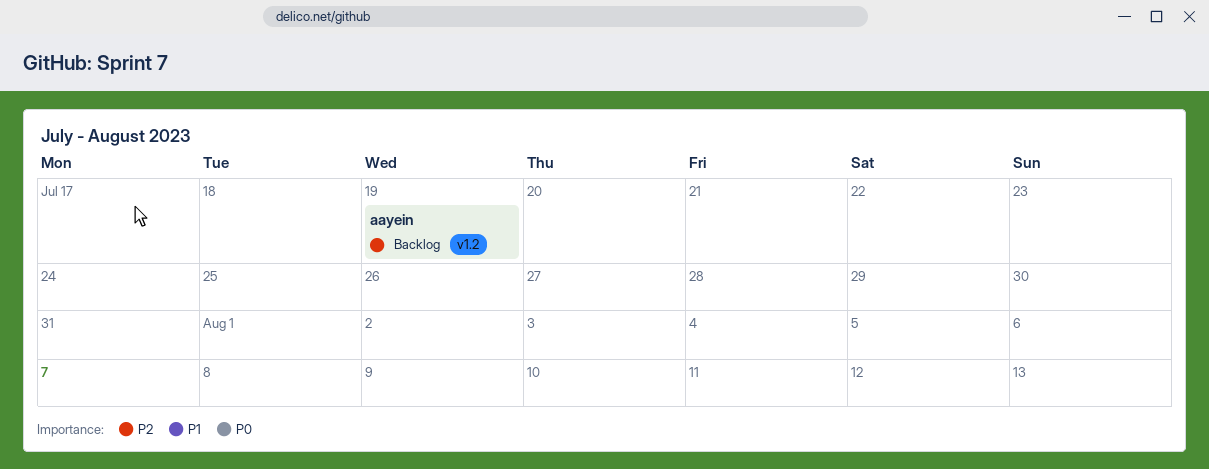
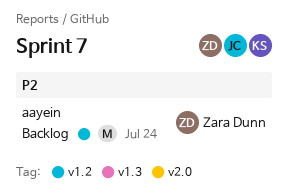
aayein, due: Jul 19 -> Jul 24

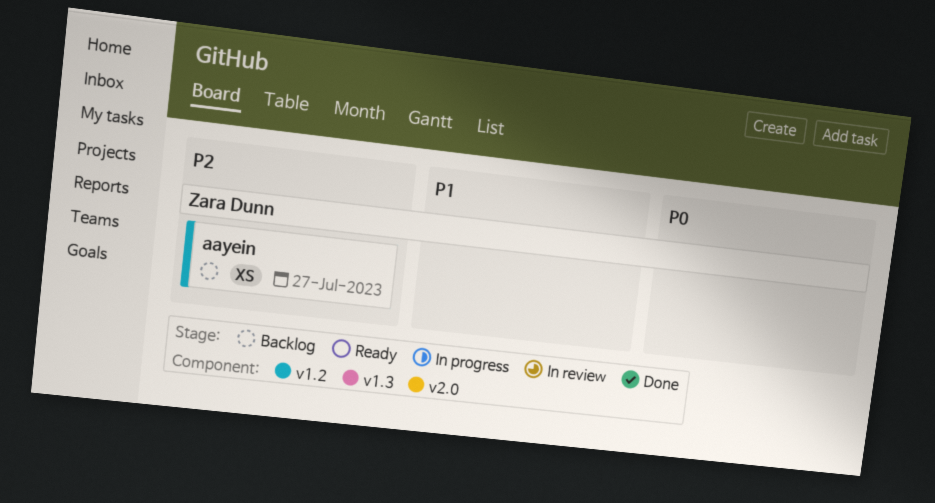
aayein, estimate: M -> XS
aayein, due: Jul 24 -> Jul 27

